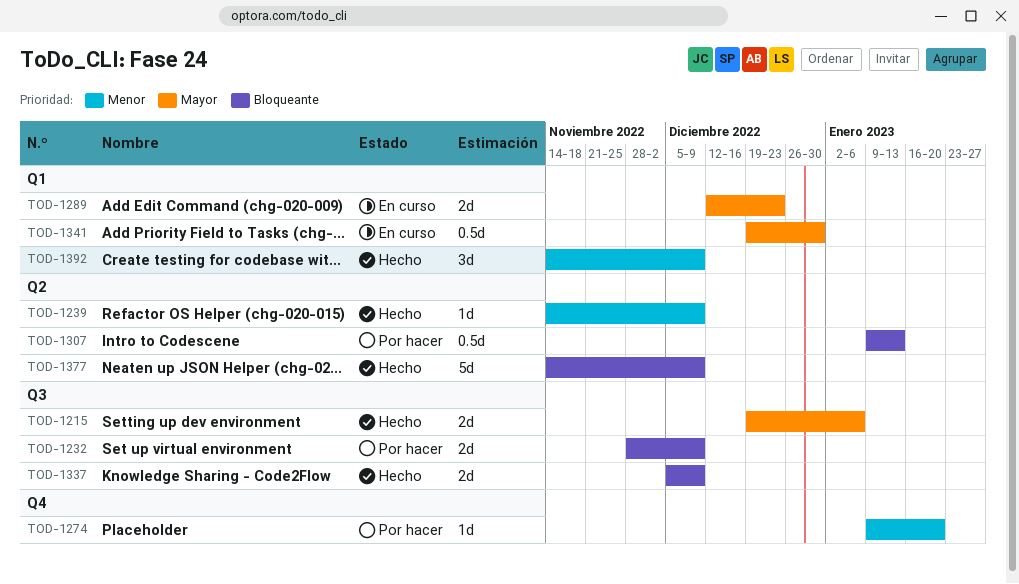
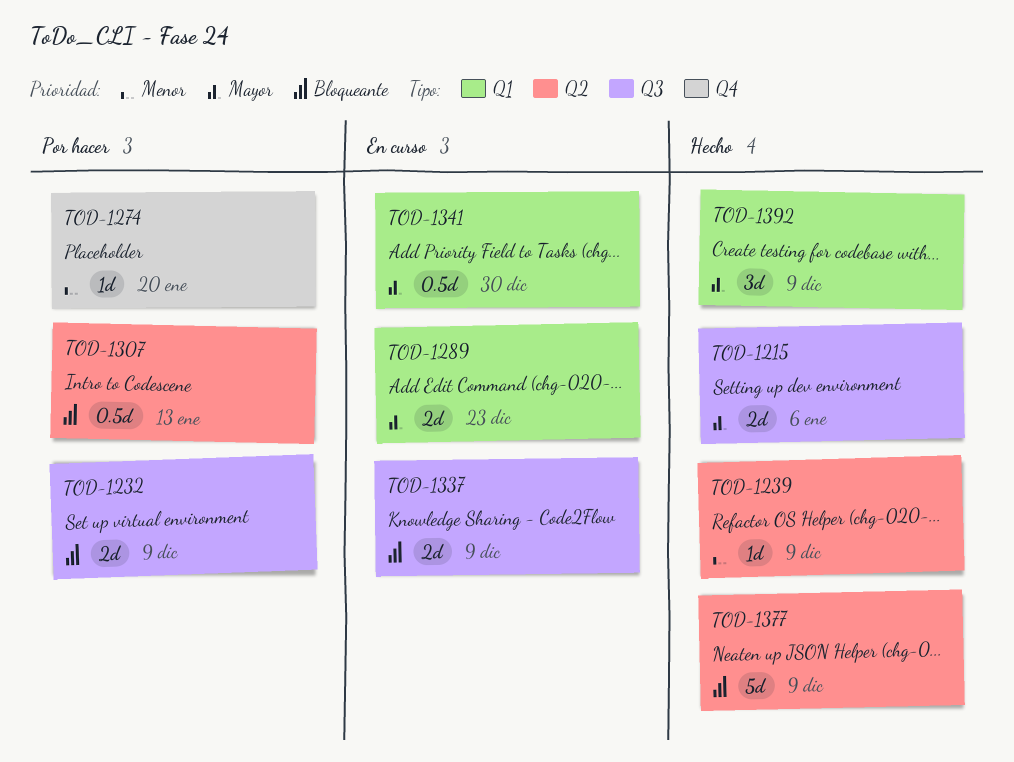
TOD-1337, status: Hecho -> En curso
TOD-1392, priority: Menor -> Mayor

